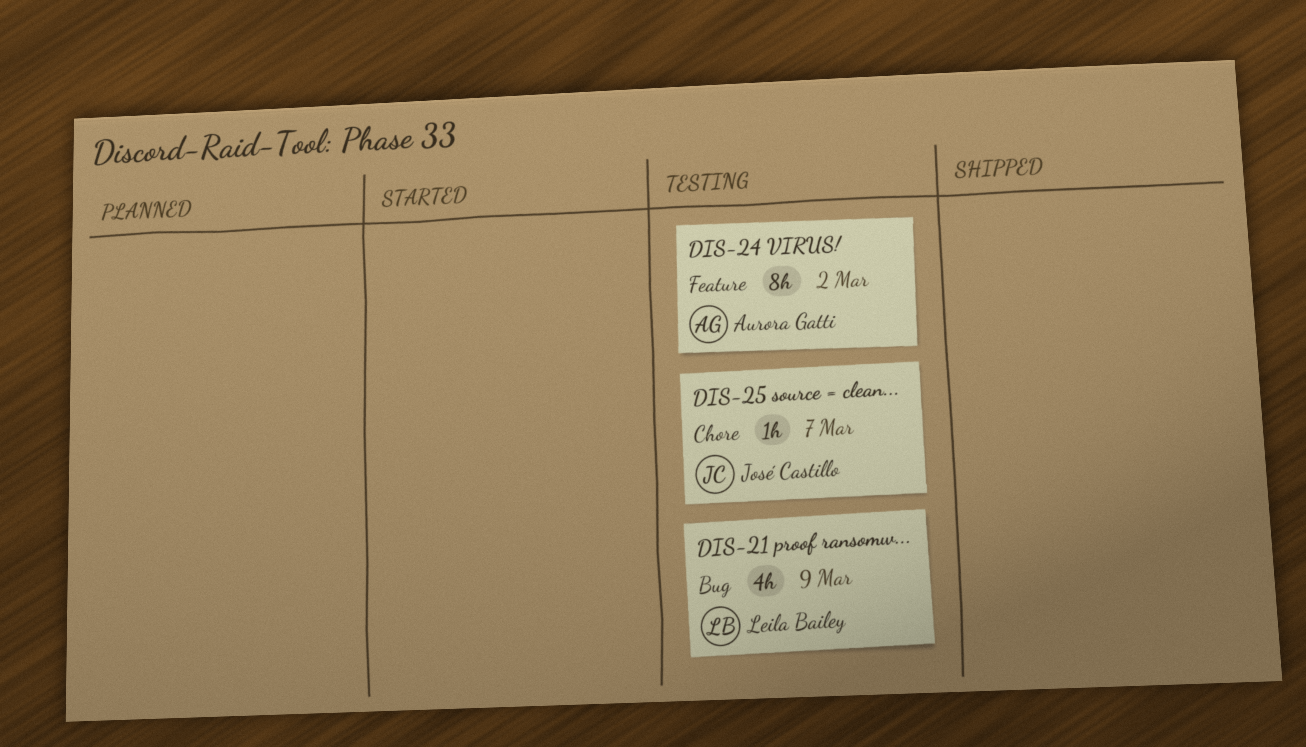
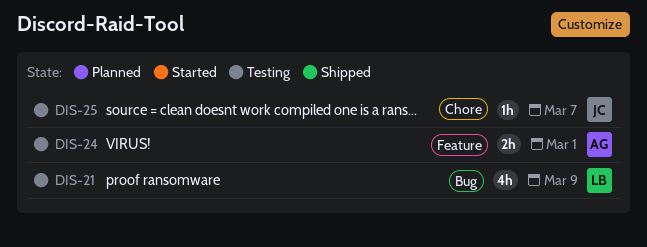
DIS-24, estimate: 8h -> 2h
DIS-24, due: Mar 2 -> Mar 1

